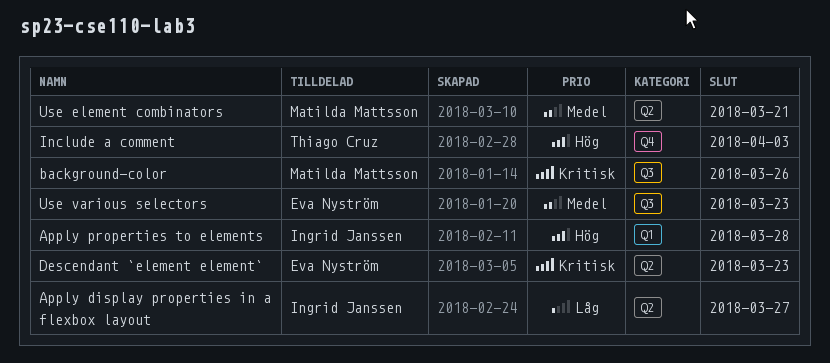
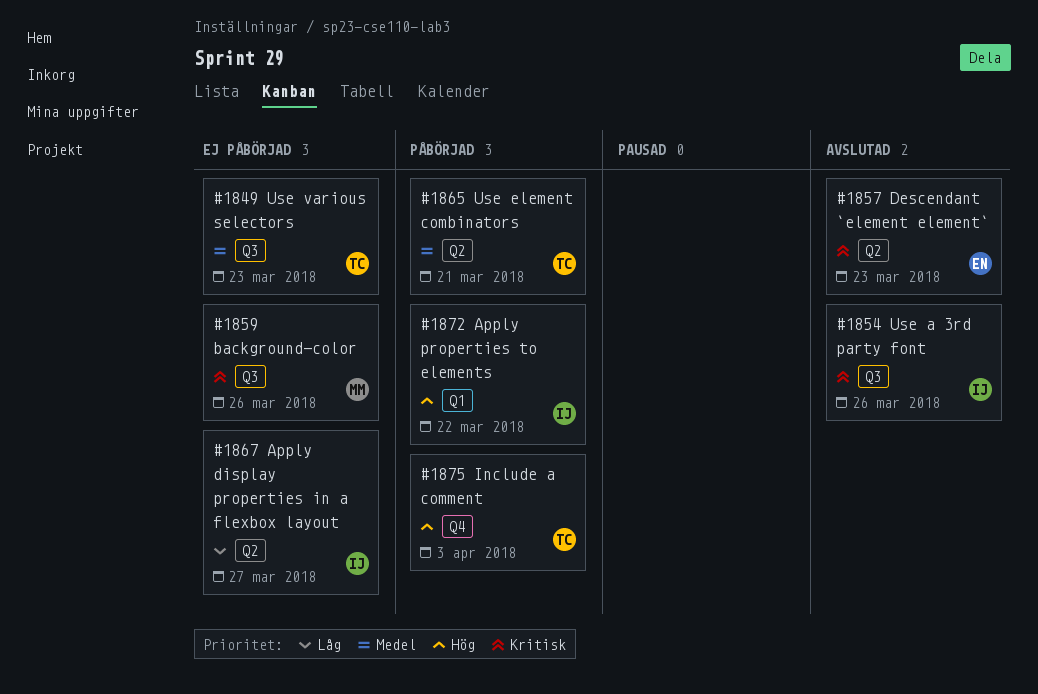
Apply properties to elements, due: Mar 28 -> Mar 22
Use a 3rd party font: none -> present
Use element combinators, owner: Matilda Mattsson -> Thiago Cruz
Use various selectors, owner: Eva Nyström -> Thiago Cruz

